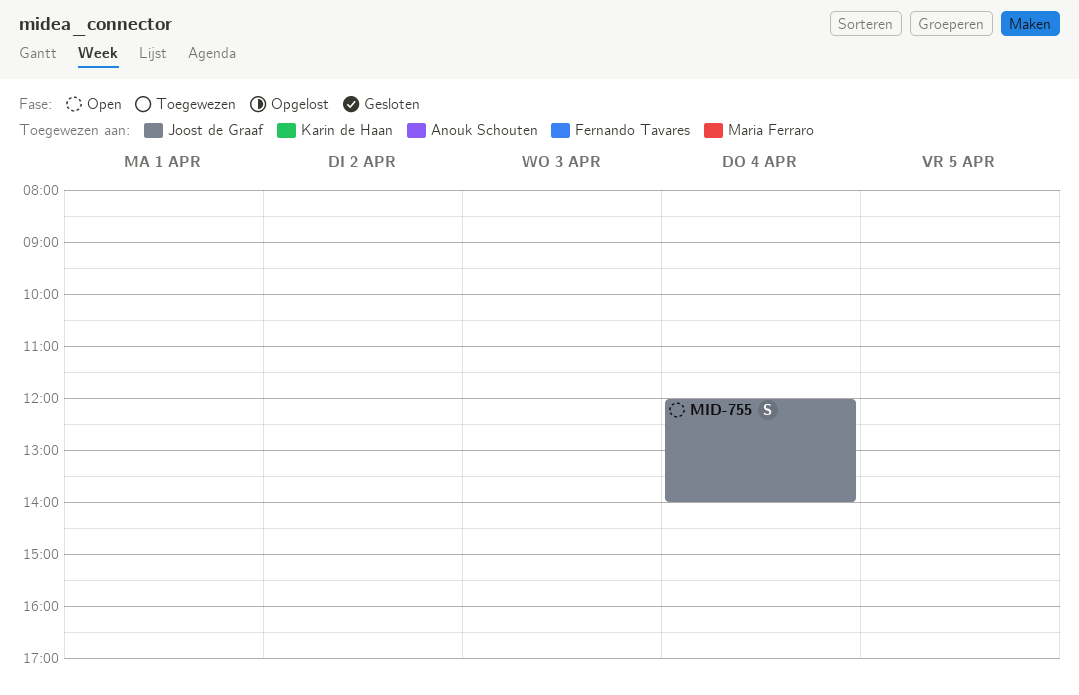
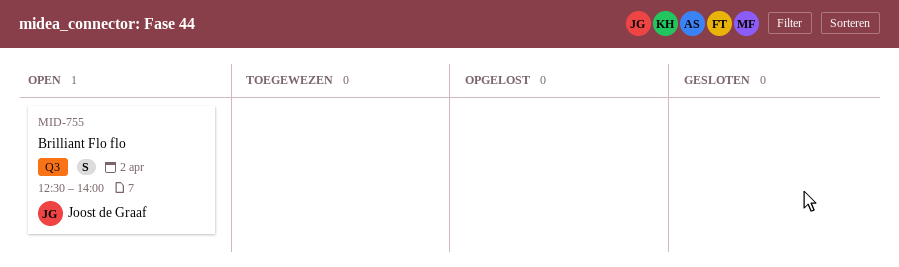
MID-755, day: Apr 4 -> Apr 2
MID-755, begins: 12:00 -> 12:30

